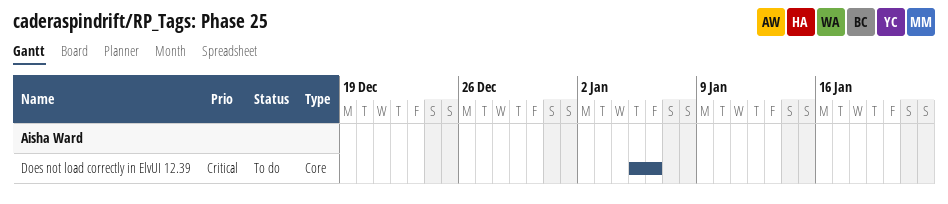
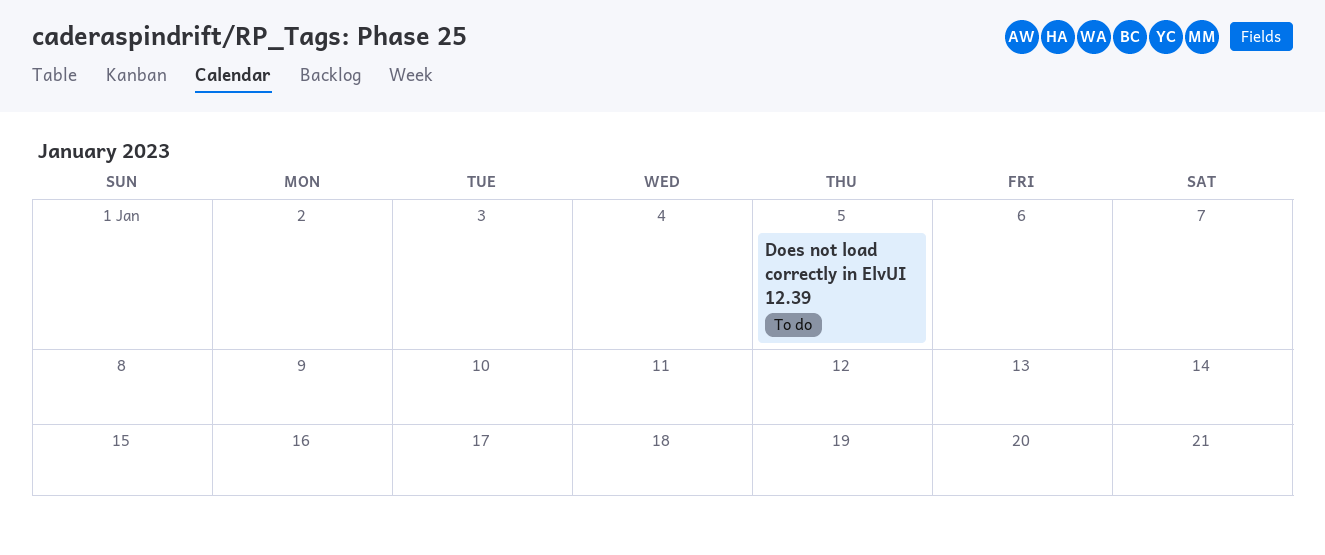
Does not load correctly in ElvUI 12.39, due: Jan 6 -> Jan 5

